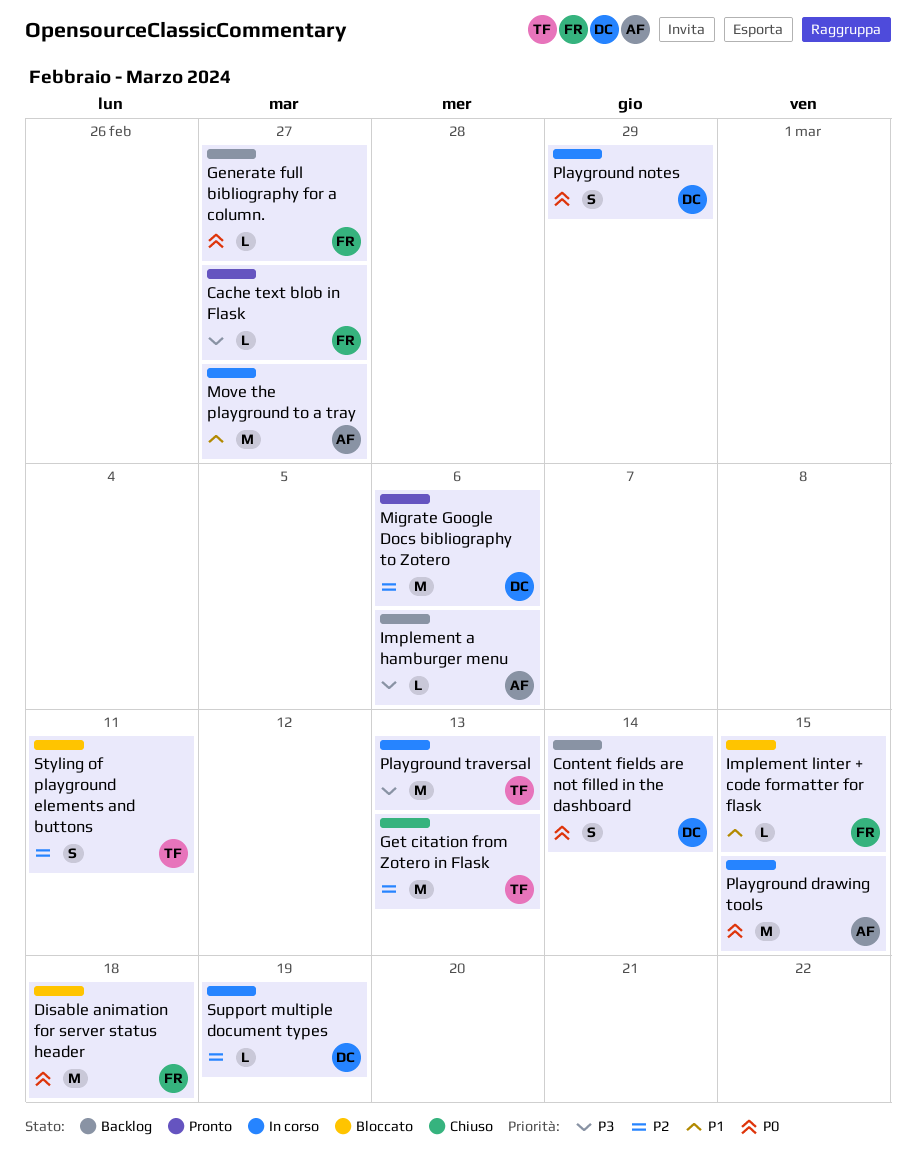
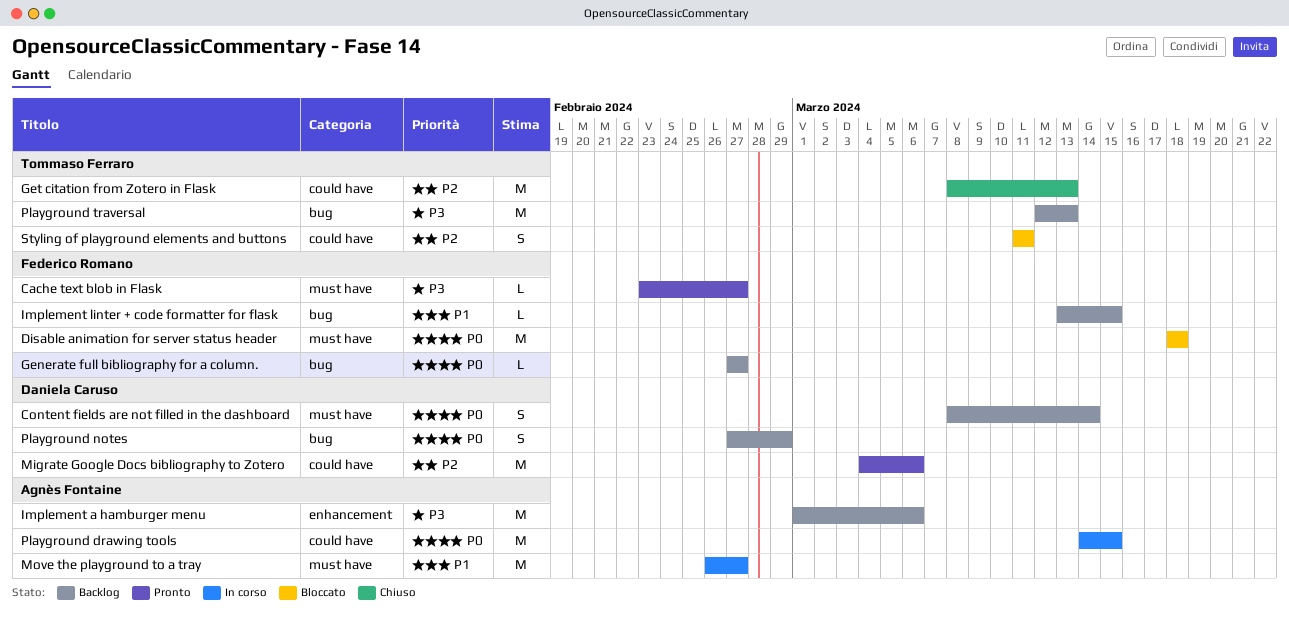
Implement a hamburger menu, estimate: L -> M
Implement linter + code formatter for flask, status: Bloccato -> Backlog
Playground notes, status: In corso -> Backlog
Playground traversal, status: In corso -> Backlog
Support multiple document types: present -> none

